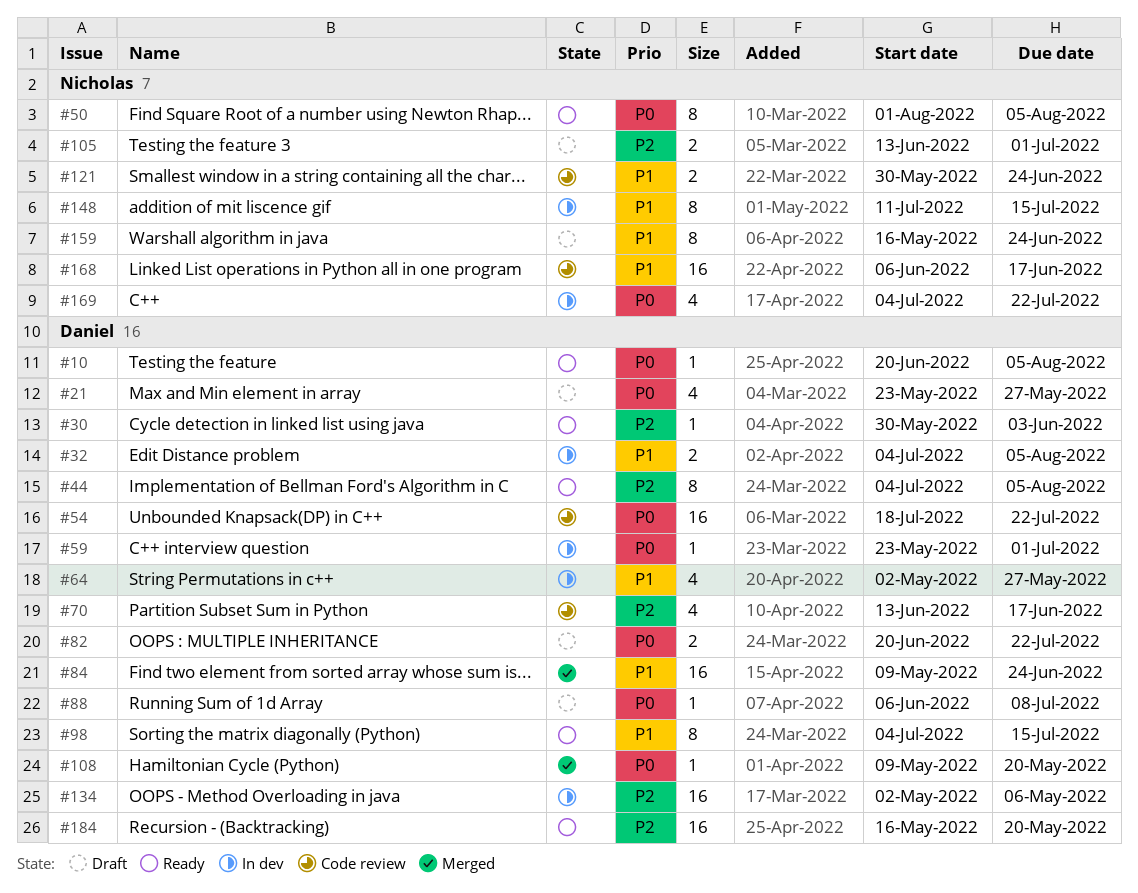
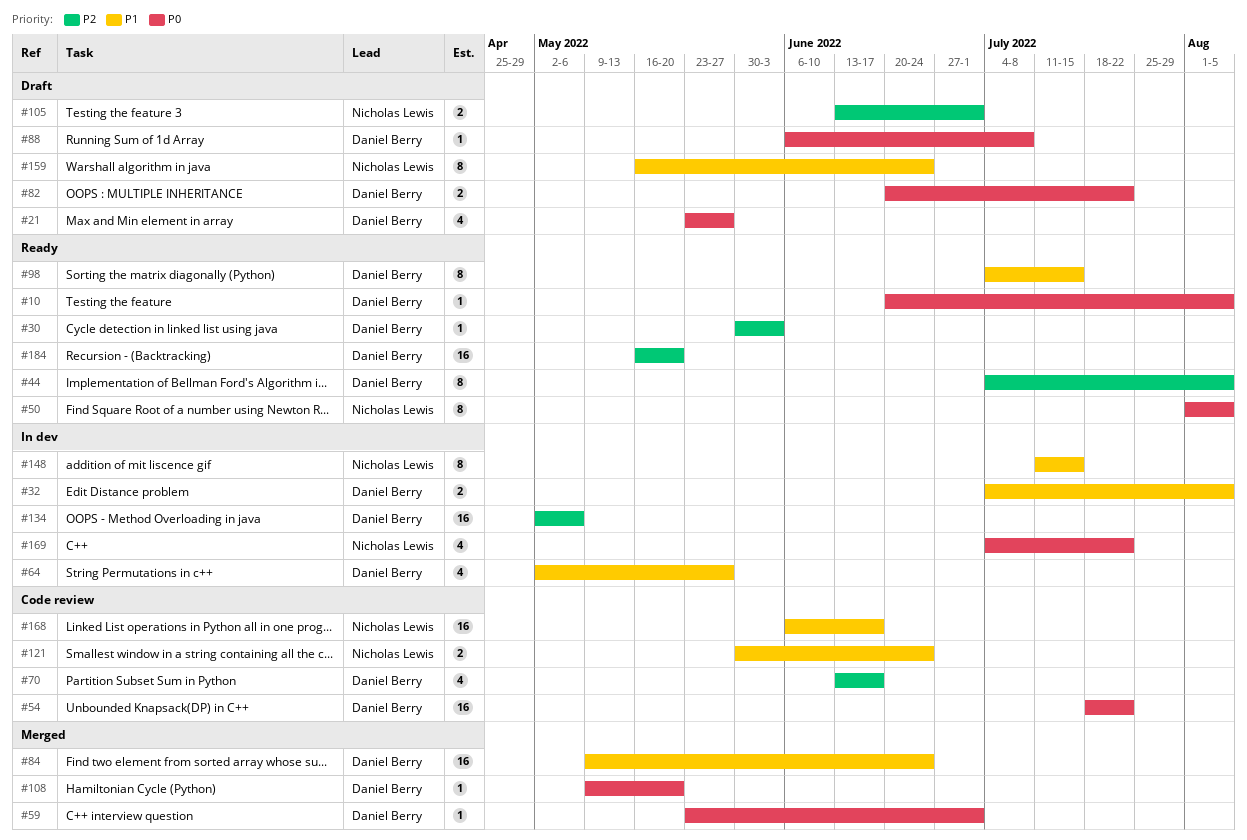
#59, status: In dev -> Merged

